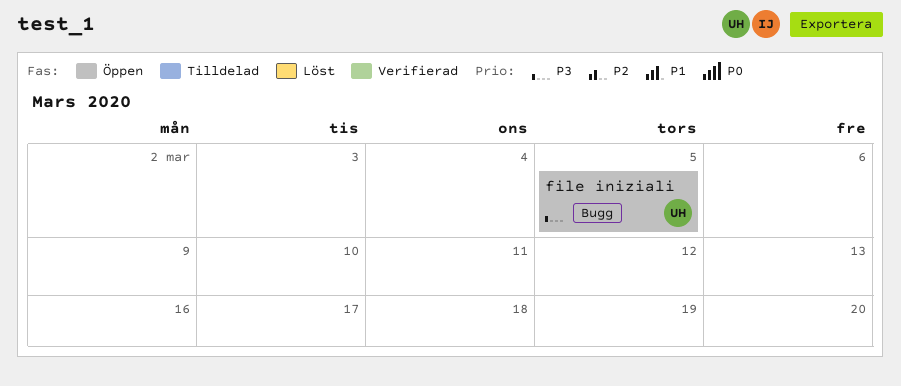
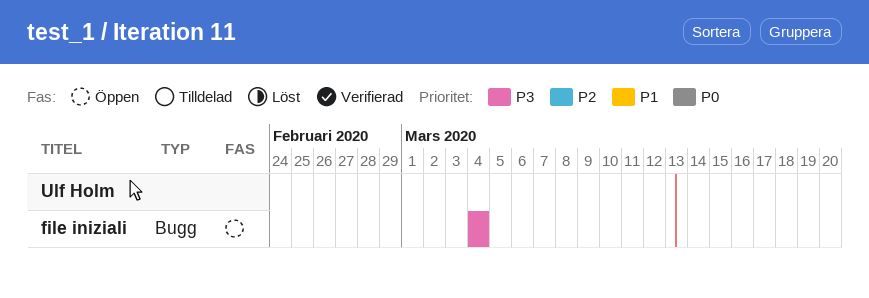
file iniziali, due: Mar 5 -> Mar 4

